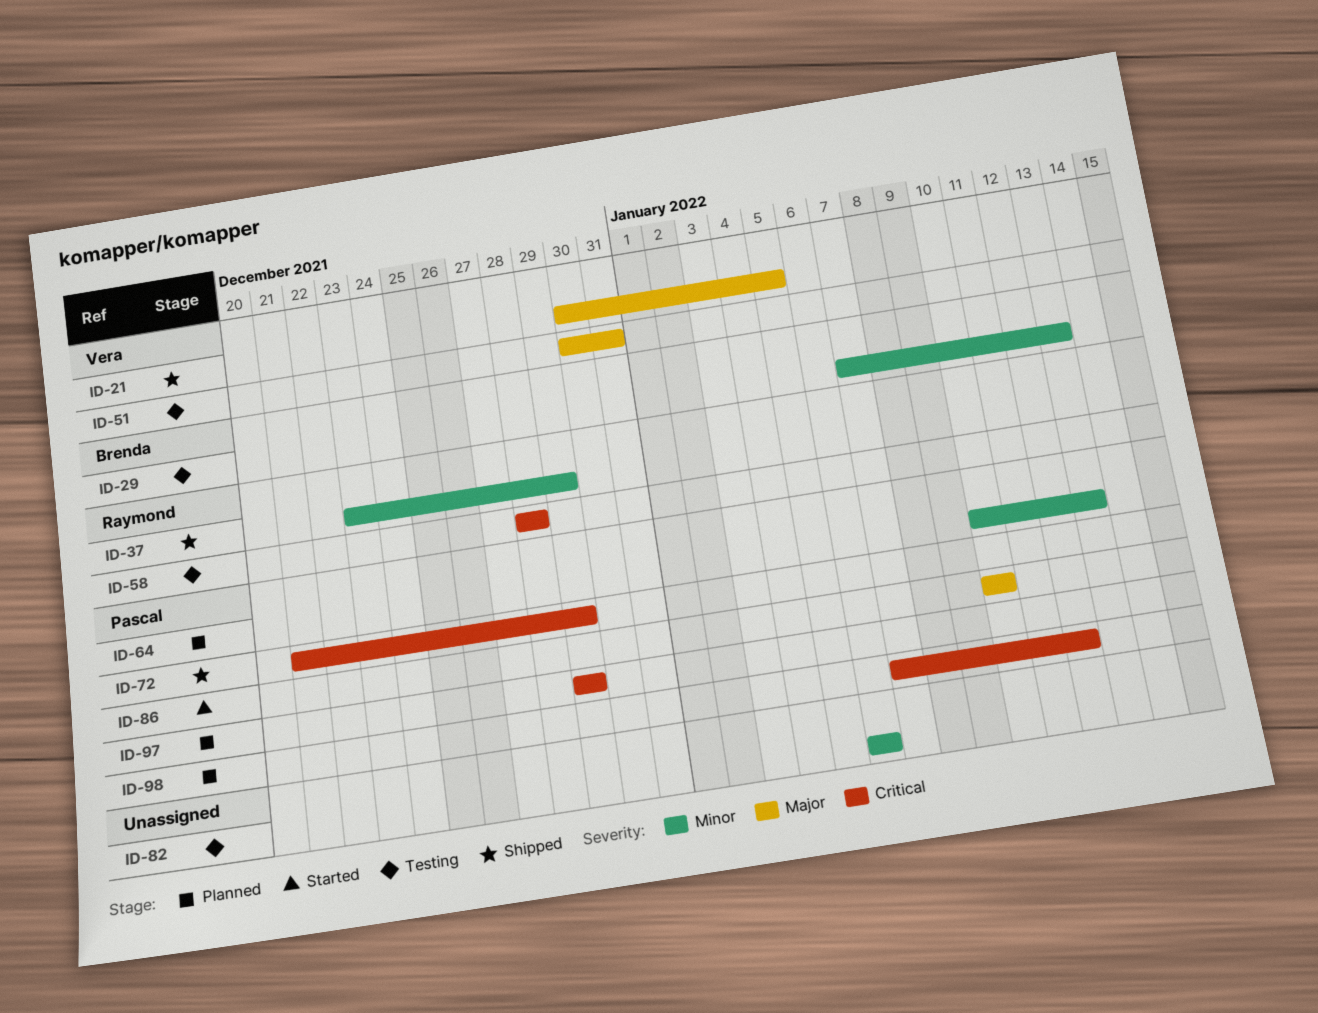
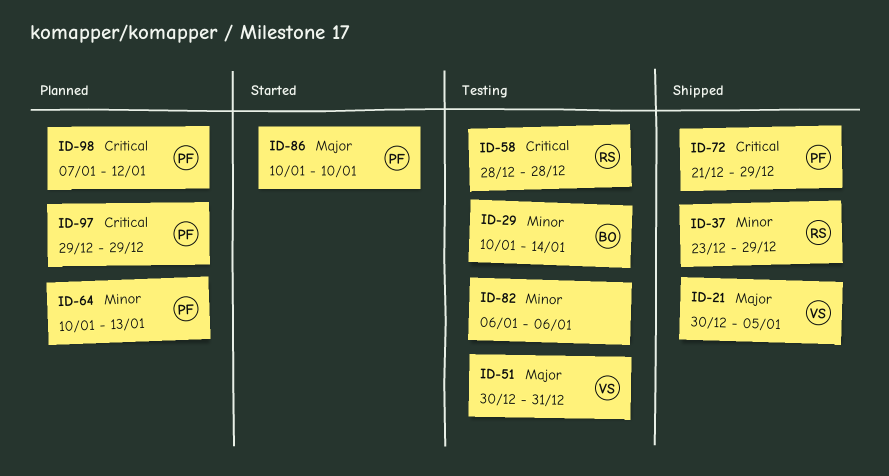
ID-29, start: Jan 7 -> Jan 10
ID-29, due: Jan 13 -> Jan 14

